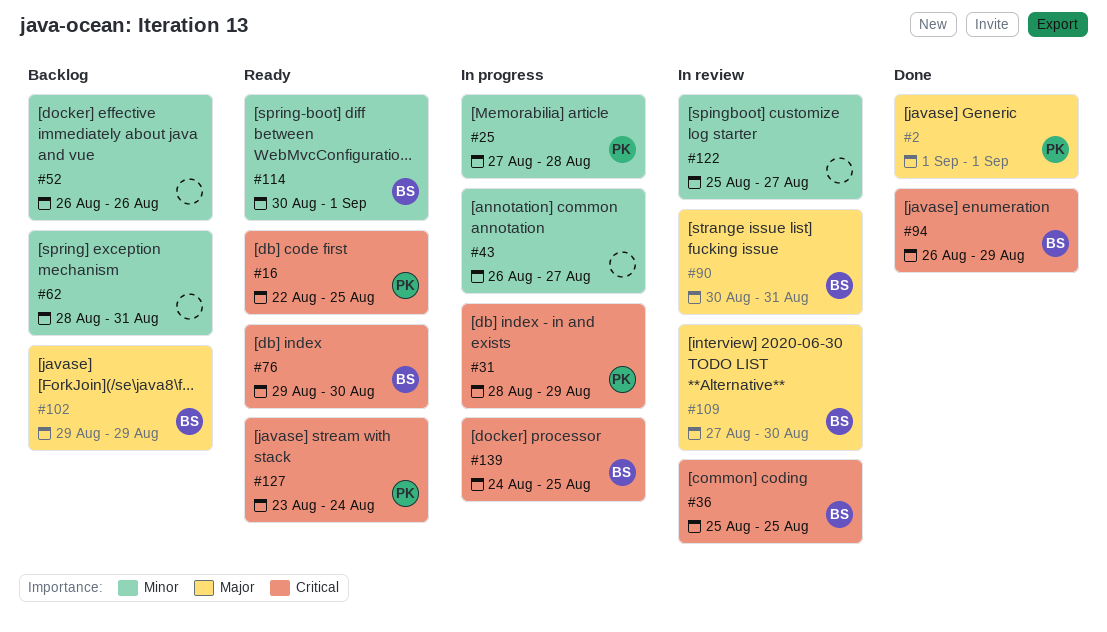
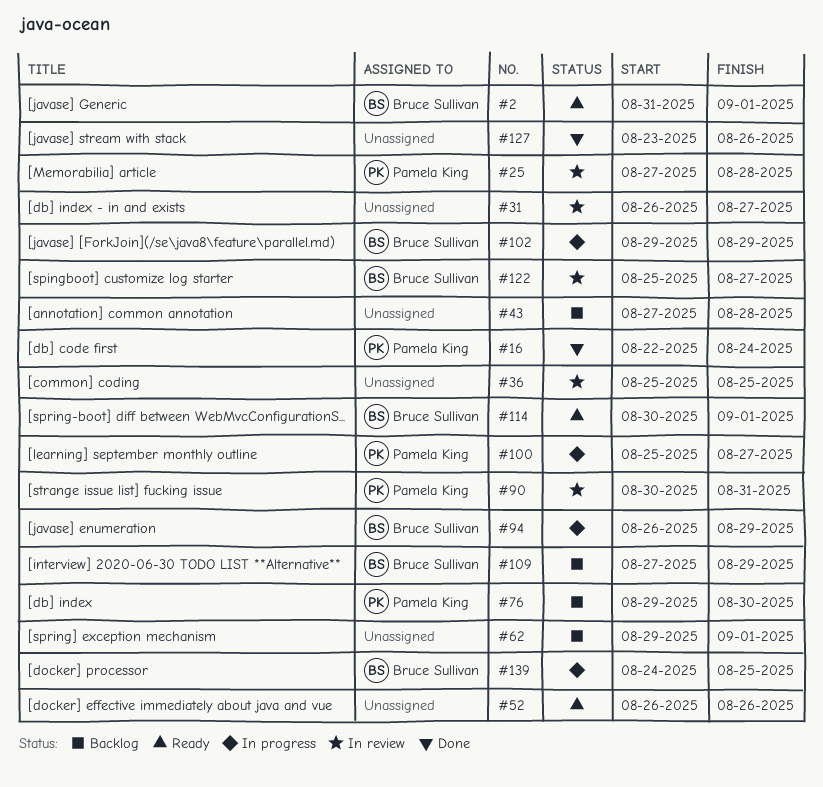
#2, status: Done -> Ready
#2, owner: Pamela King -> Bruce Sullivan
#2, start: Sep 1 -> Aug 31
#16, status: Ready -> Done
#16, due: Aug 25 -> Aug 24
#25, status: In progress -> In review
#31, status: In progress -> In review
#31, owner: Pamela King -> none
#31, start: Aug 28 -> Aug 26
#31, due: Aug 29 -> Aug 27
#36, owner: Bruce Sullivan -> none
#43, status: In progress -> Backlog
#43, start: Aug 26 -> Aug 27
#43, due: Aug 27 -> Aug 28
#52, status: Backlog -> Ready
#62, start: Aug 28 -> Aug 29
#62, due: Aug 31 -> Sep 1
#76, status: Ready -> Backlog
#76, owner: Bruce Sullivan -> Pamela King
#90, owner: Bruce Sullivan -> Pamela King
#94, status: Done -> In progress
#100: none -> present
#102, status: Backlog -> In progress
#109, status: In review -> Backlog
#109, due: Aug 30 -> Aug 29
#122, owner: none -> Bruce Sullivan
#127, status: Ready -> Done
#127, owner: Pamela King -> none
#127, due: Aug 24 -> Aug 26

